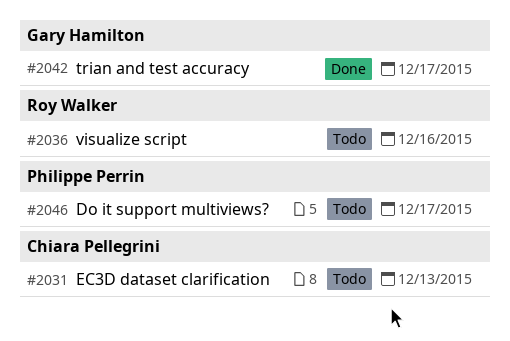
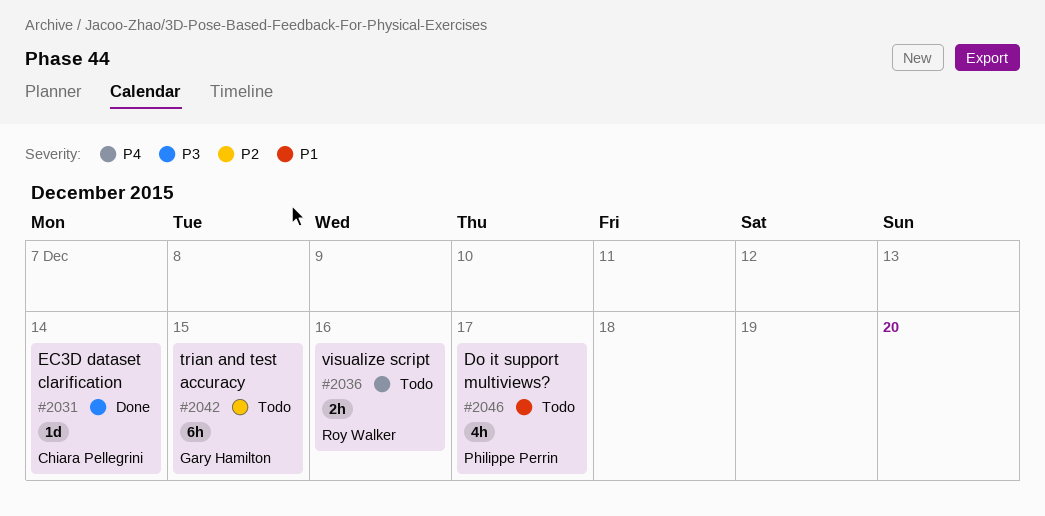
#2031, status: Todo -> Done
#2031, due: Dec 13 -> Dec 14
#2042, status: Done -> Todo
#2042, due: Dec 17 -> Dec 15

